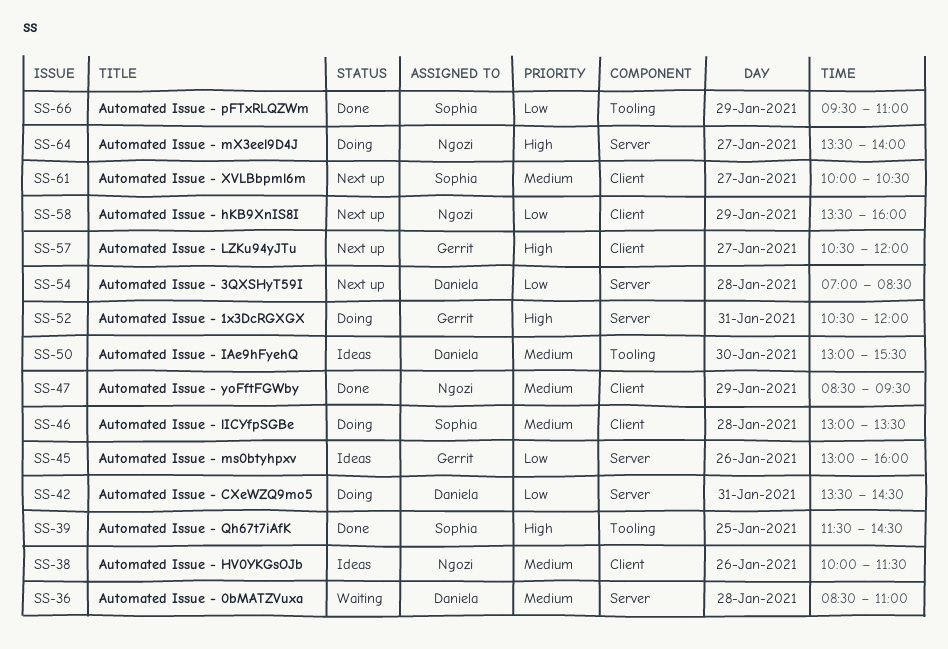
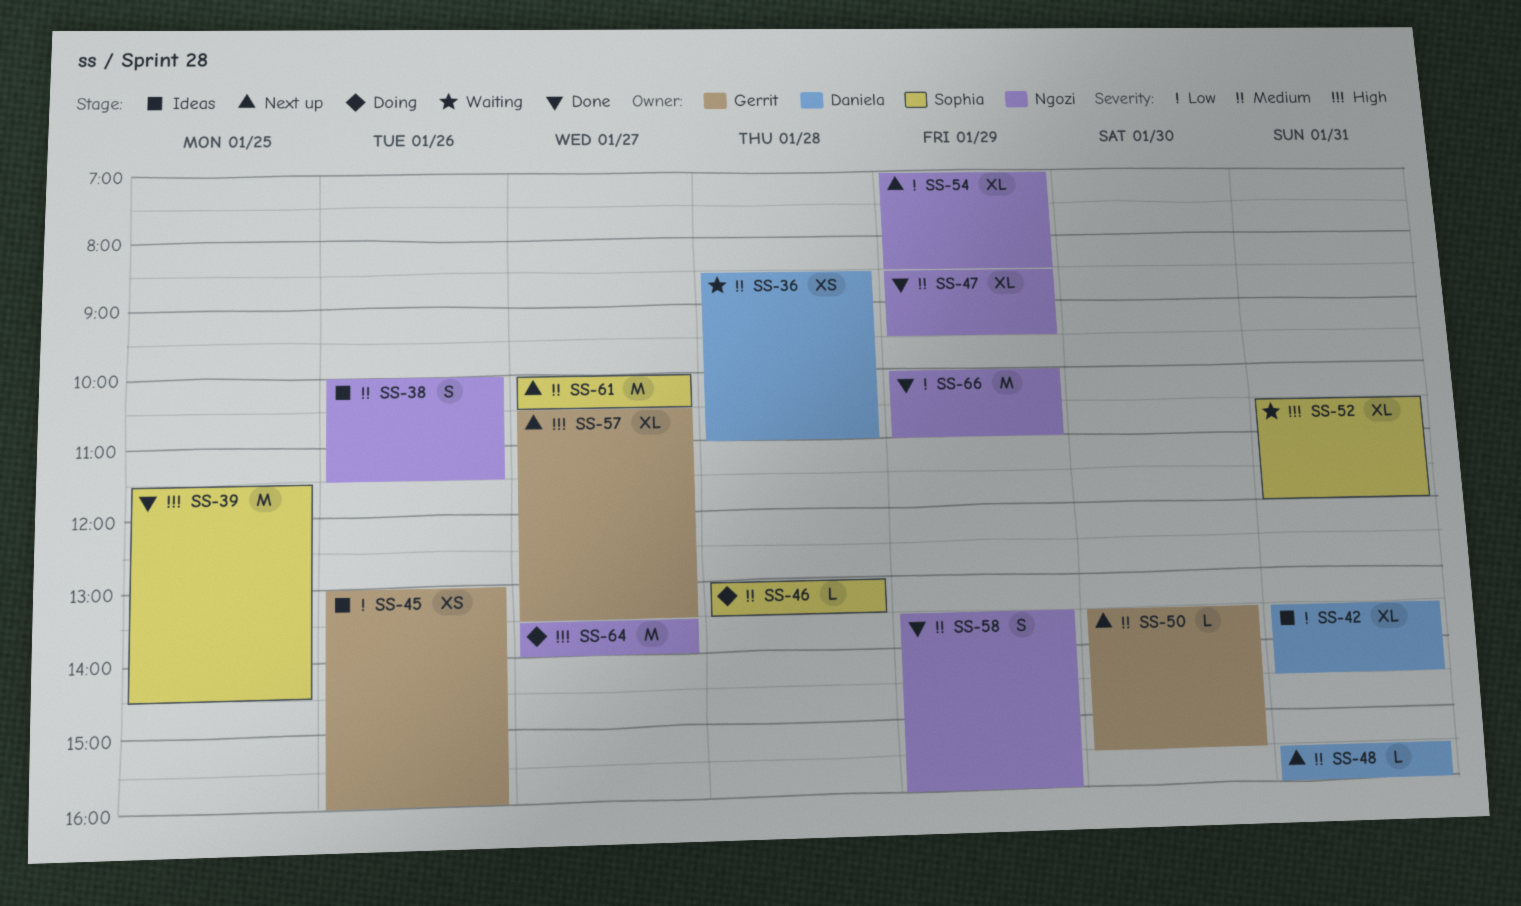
SS-42, status: Doing -> Ideas
SS-48: none -> present
SS-50, status: Ideas -> Next up
SS-50, owner: Daniela -> Gerrit
SS-50, begins: 13:00 -> 13:30
SS-52, status: Doing -> Waiting
SS-52, owner: Gerrit -> Sophia
SS-54, owner: Daniela -> Ngozi
SS-54, day: Jan 28 -> Jan 29
SS-57, ends: 12:00 -> 13:30
SS-58, status: Next up -> Done
SS-58, priority: Low -> Medium
SS-66, owner: Sophia -> Ngozi
SS-66, begins: 09:30 -> 10:00

